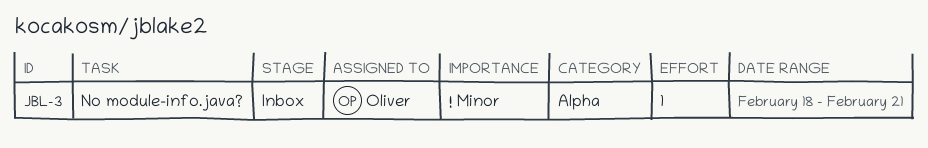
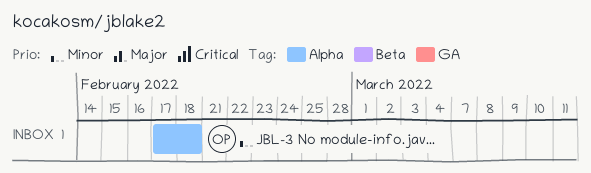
JBL-3, start: Feb 18 -> Feb 17
JBL-3, due: Feb 21 -> Feb 18

